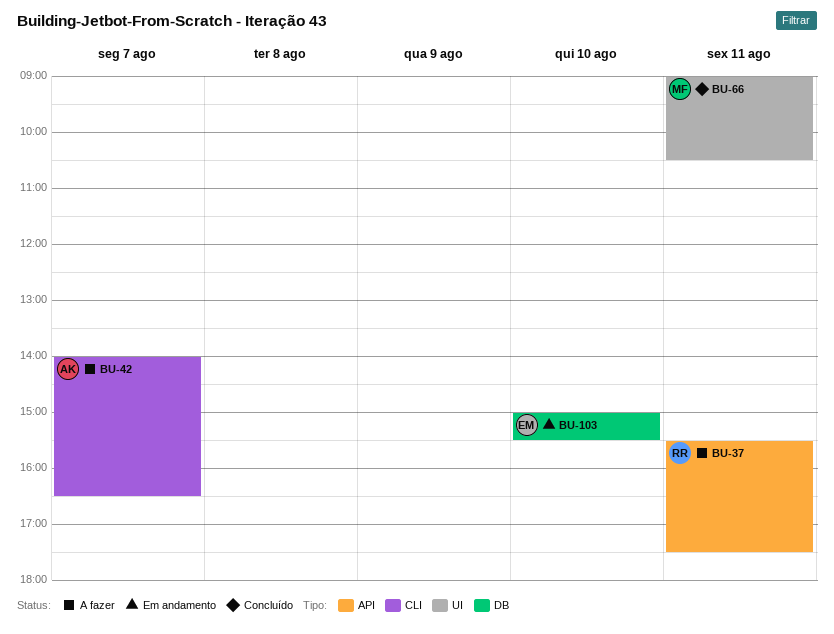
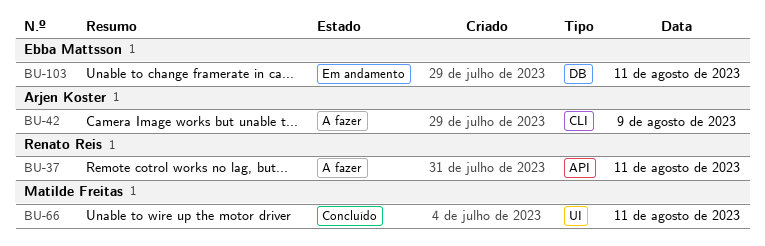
BU-42, day: Aug 7 -> Aug 9
BU-103, day: Aug 10 -> Aug 11

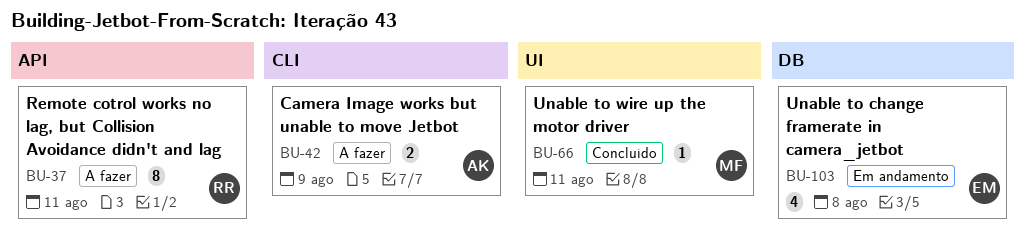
BU-103, day: Aug 11 -> Aug 8

